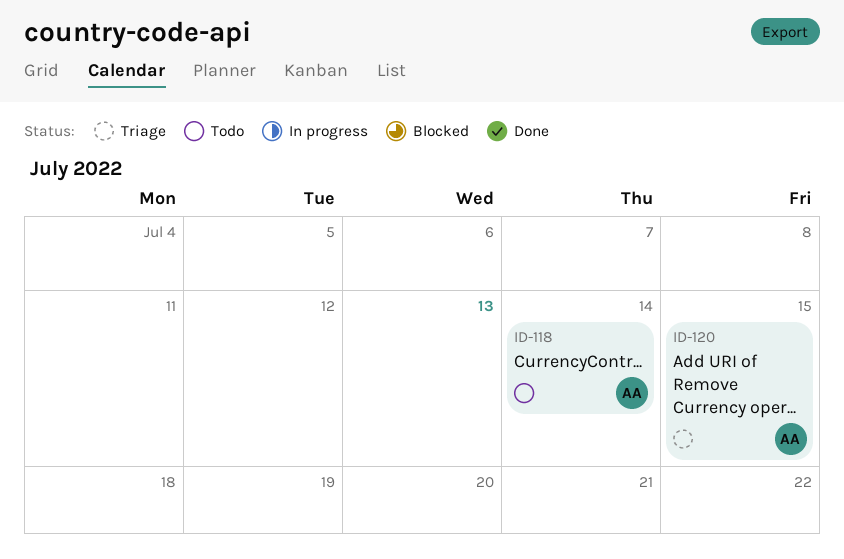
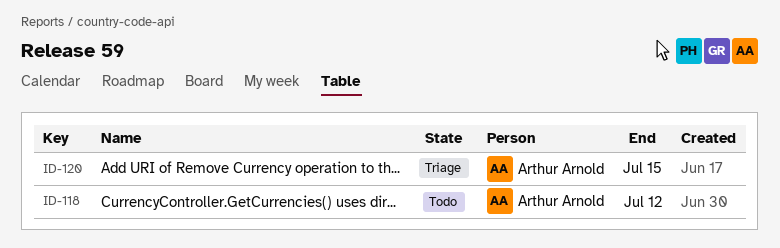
ID-118, due: Jul 14 -> Jul 12

